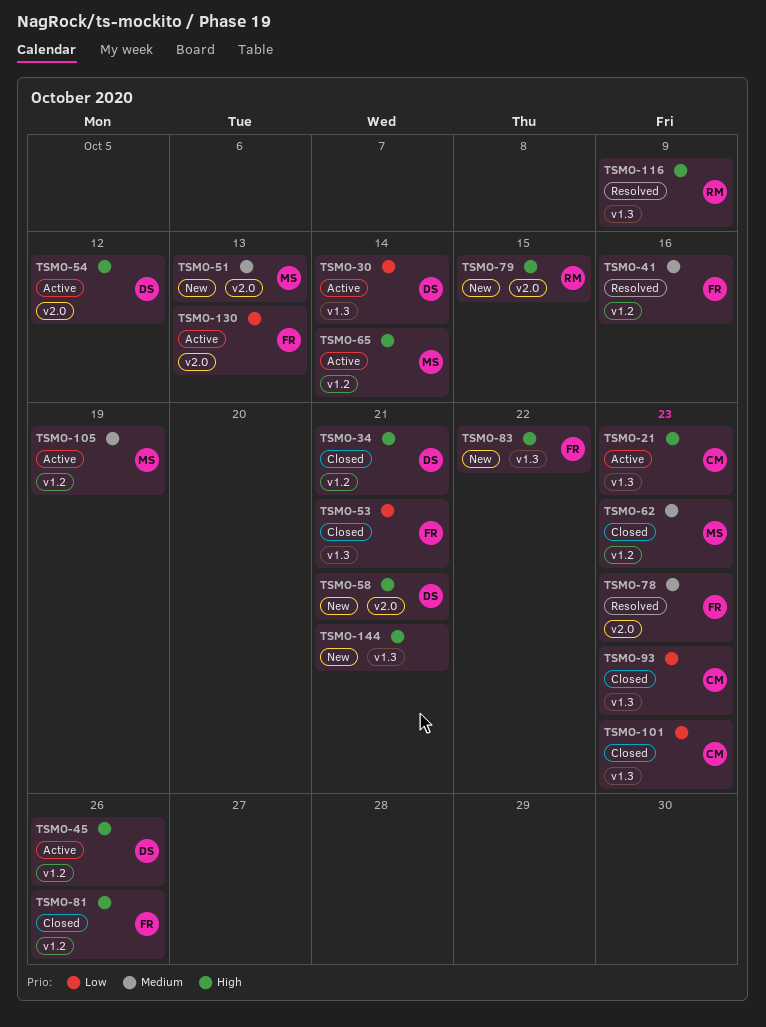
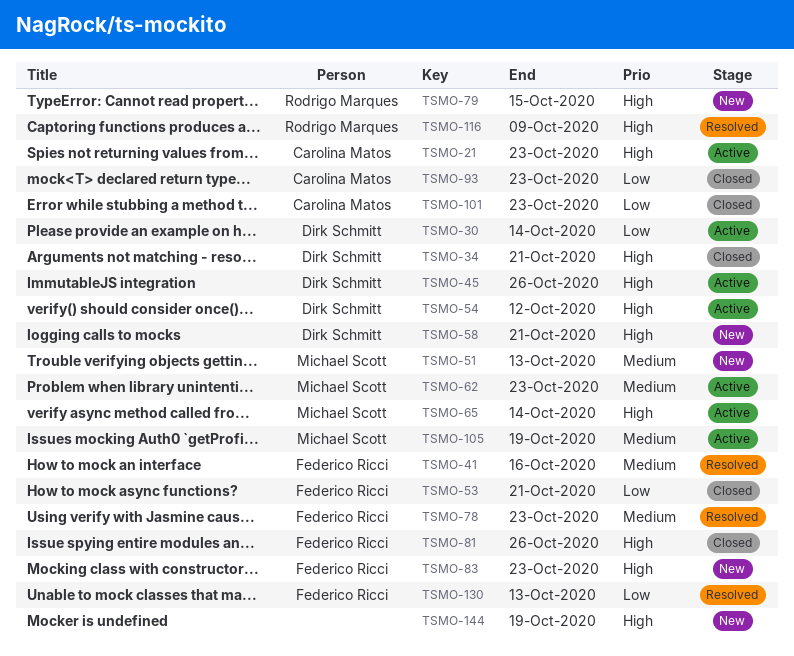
TSMO-62, status: Closed -> Active
TSMO-83, due: Oct 22 -> Oct 23
TSMO-130, status: Active -> Resolved
TSMO-144, due: Oct 21 -> Oct 19

